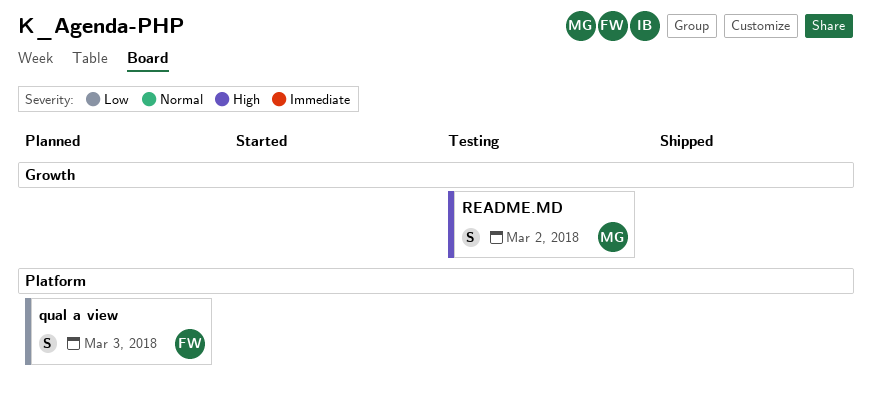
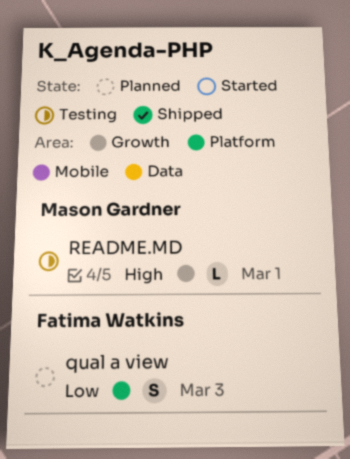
README.MD, estimate: S -> L
README.MD, due: Mar 2 -> Mar 1

